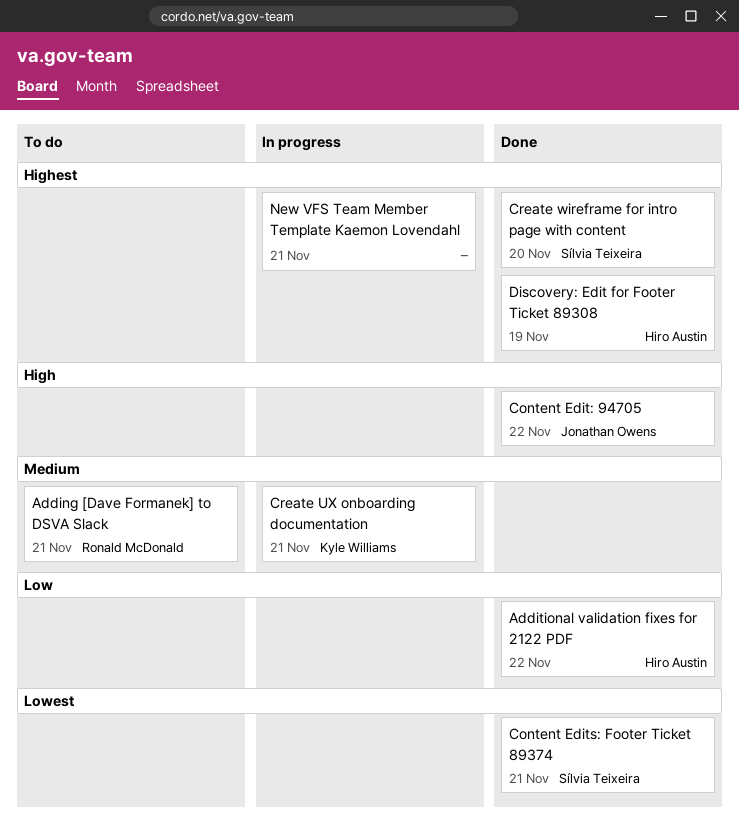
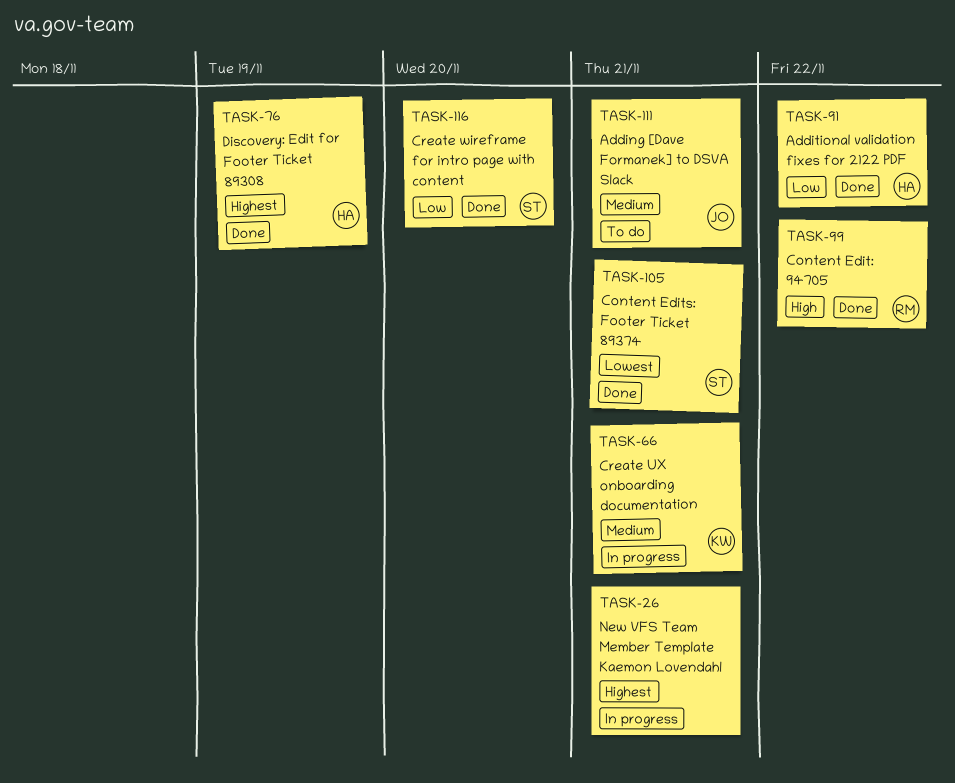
Adding [Dave Formanek] to DSVA Slack, owner: Ronald McDonald -> Jonathan Owens
Content Edit: 94705, owner: Jonathan Owens -> Ronald McDonald
Create wireframe for intro page with content, priority: Highest -> Low

